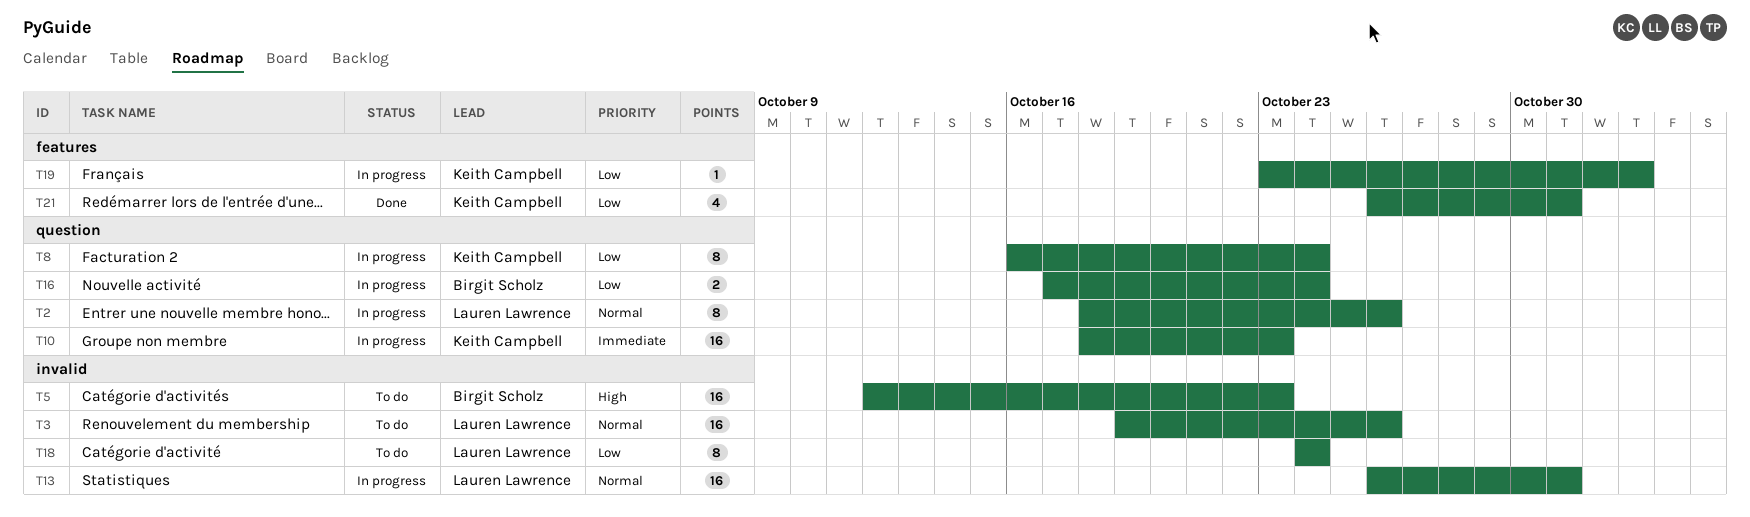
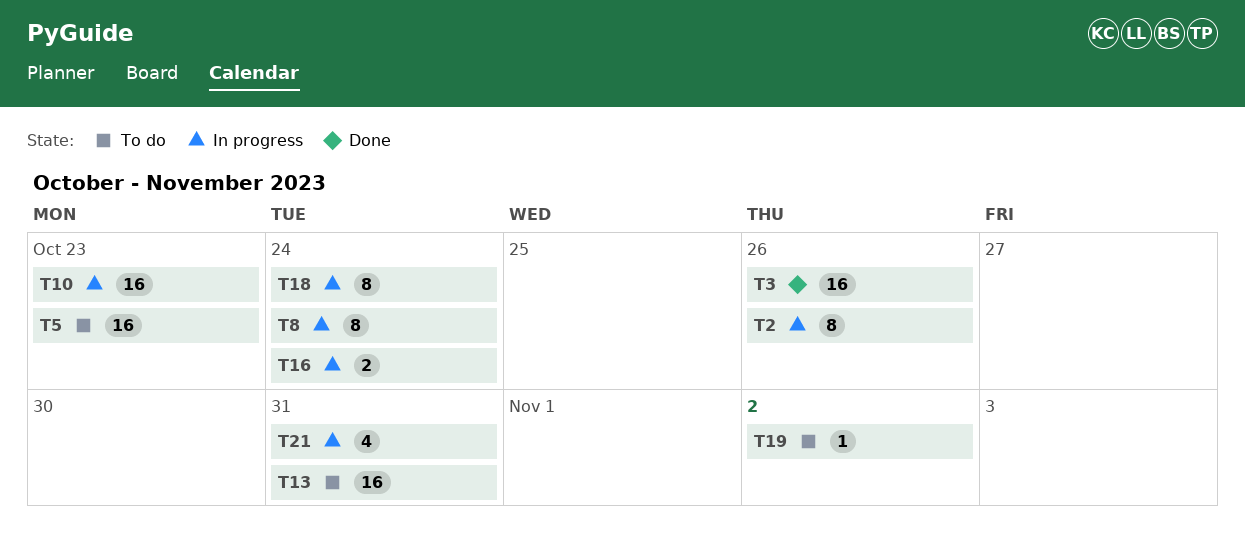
T3, status: To do -> Done
T13, status: In progress -> To do
T18, status: To do -> In progress
T19, status: In progress -> To do
T21, status: Done -> In progress

